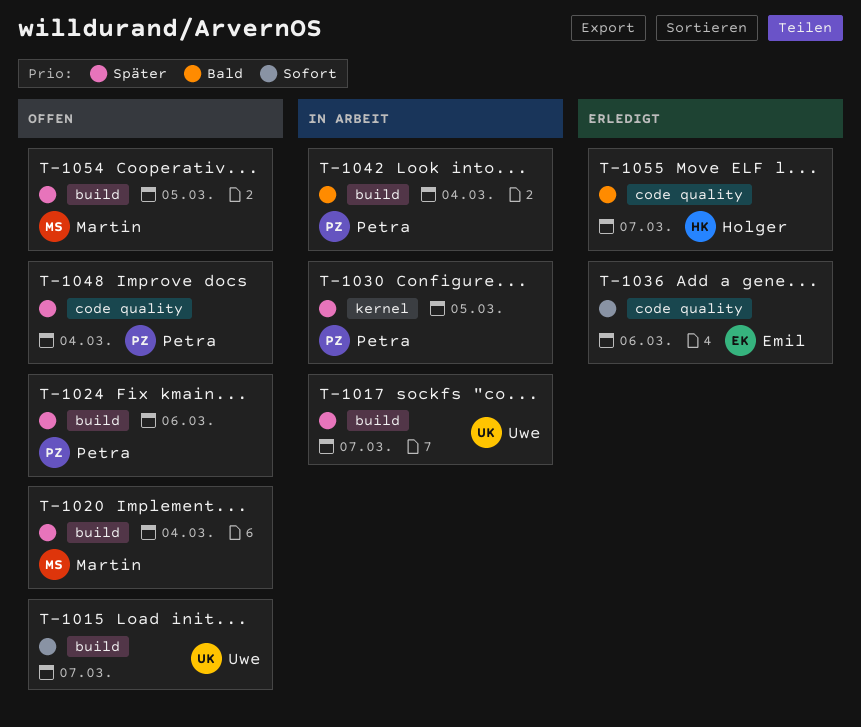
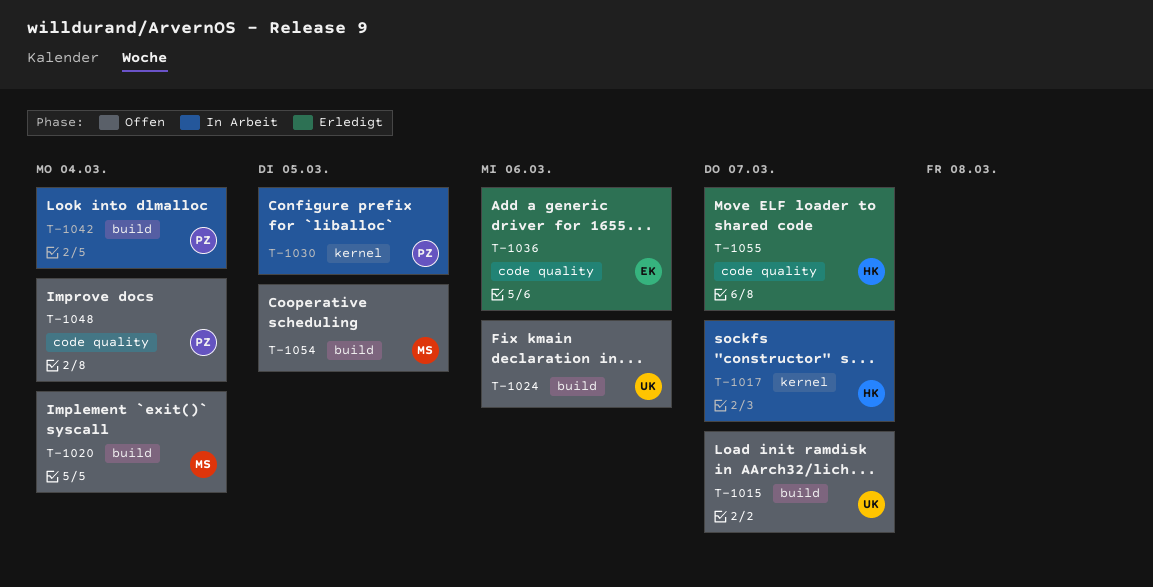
T-1017, owner: Uwe -> Holger
T-1017, label: build -> kernel
T-1024, owner: Petra -> Uwe

